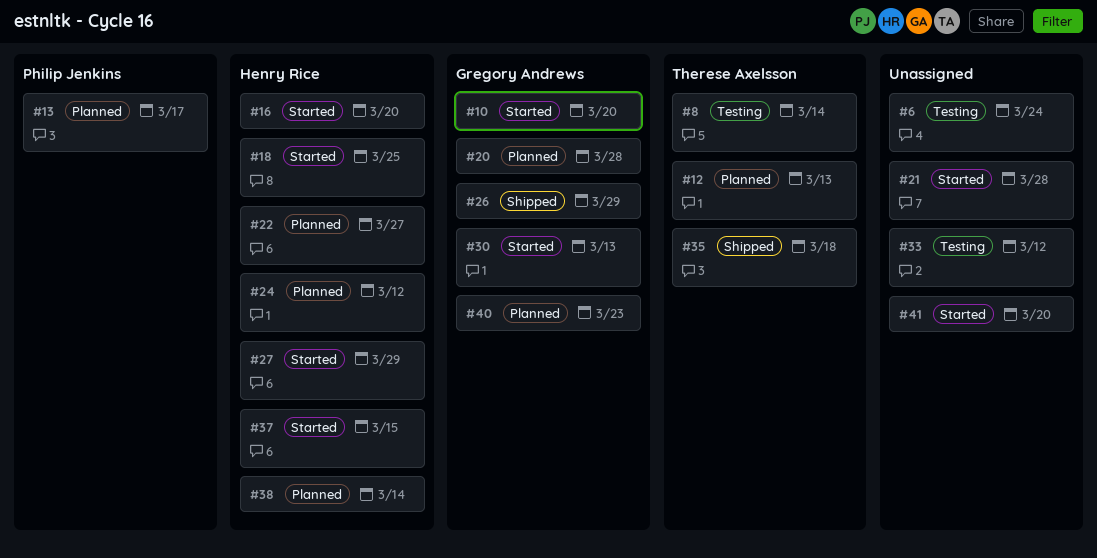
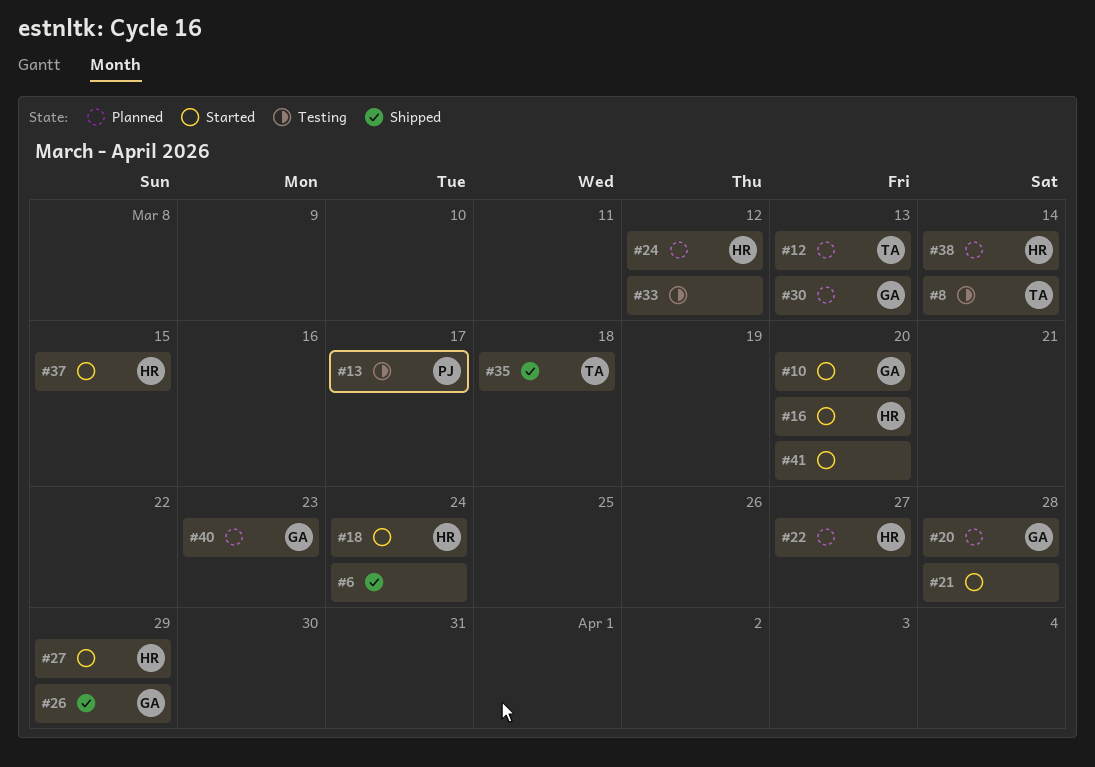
#6, status: Testing -> Shipped
#13, status: Planned -> Testing
#18, due: Mar 25 -> Mar 24
#30, status: Started -> Planned

